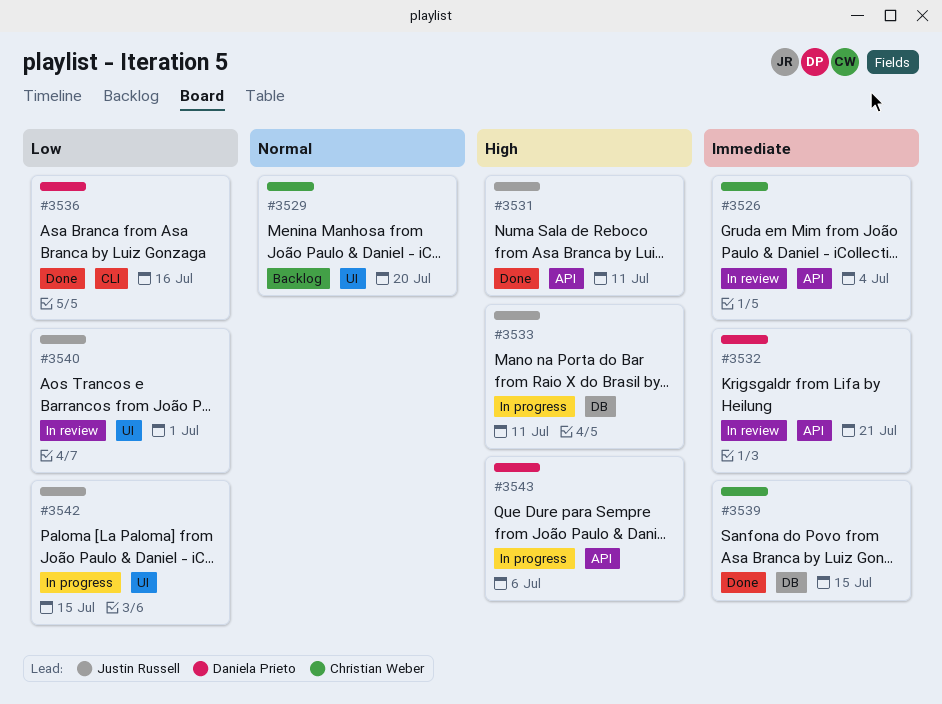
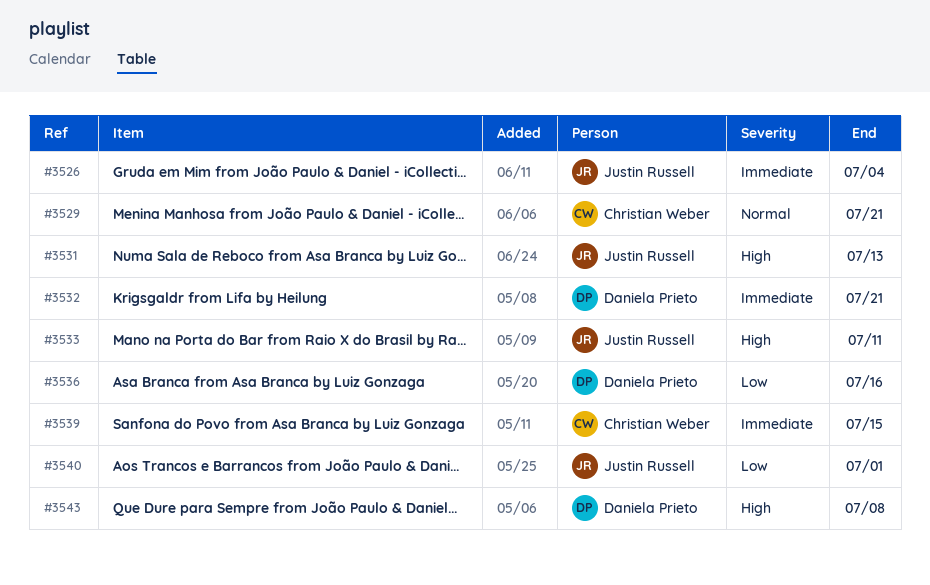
#3526, owner: Christian Weber -> Justin Russell
#3529, due: Jul 20 -> Jul 21
#3531, due: Jul 11 -> Jul 13
#3542: present -> none
#3543, due: Jul 6 -> Jul 8

